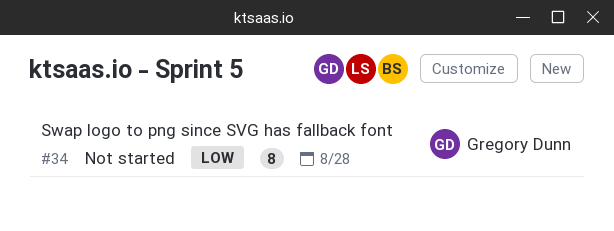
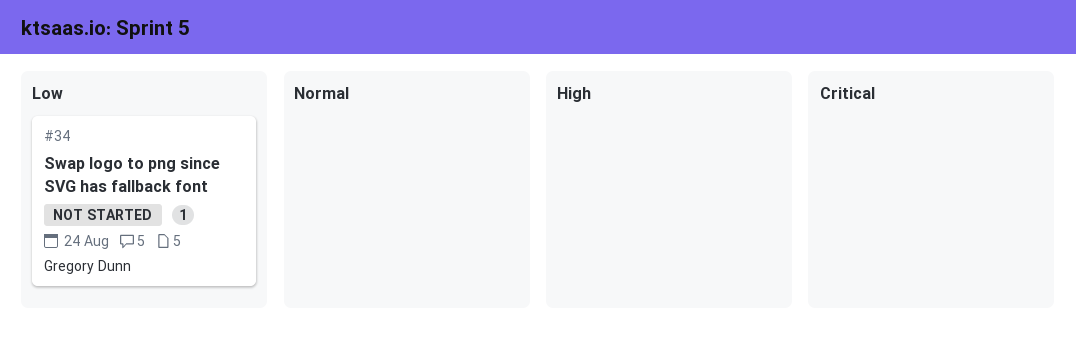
#34, estimate: 8 -> 1
#34, due: Aug 28 -> Aug 24

